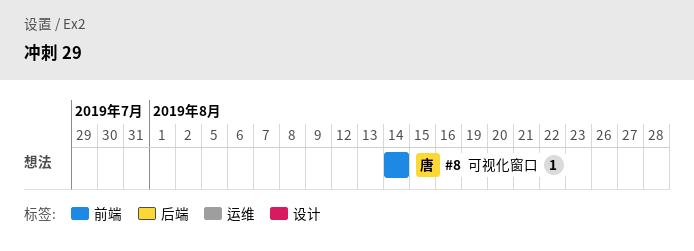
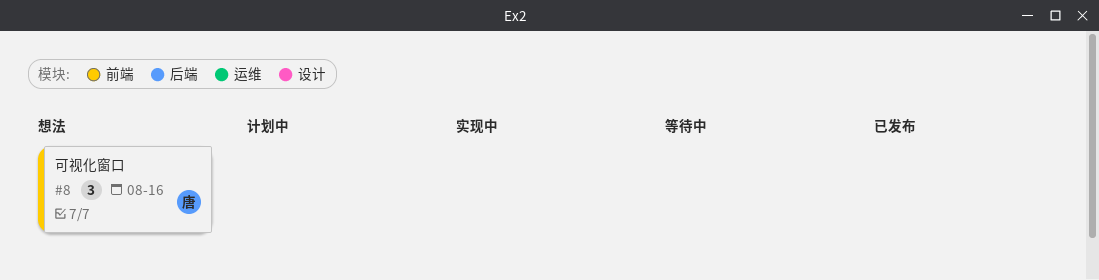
#8, estimate: 1 -> 3
#8, due: Aug 14 -> Aug 16

